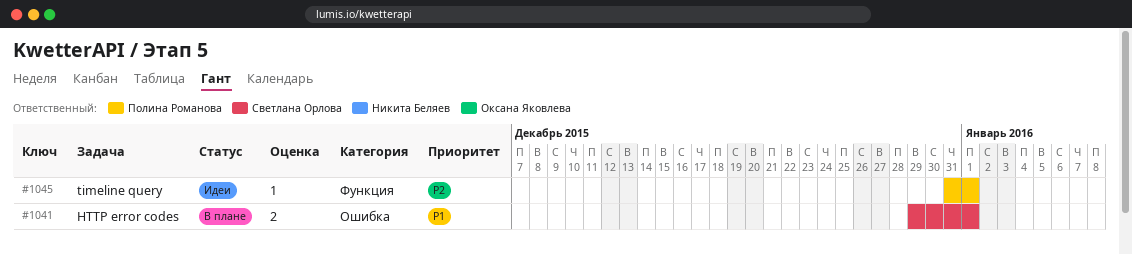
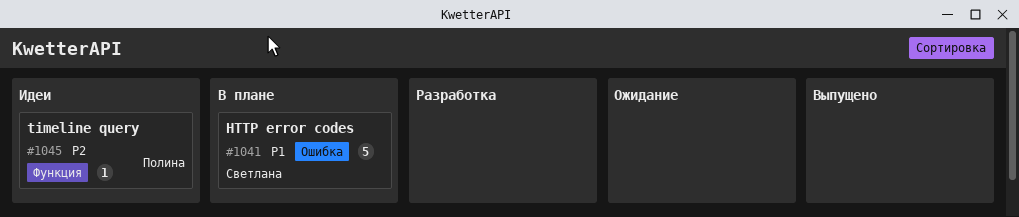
#1041, estimate: 2 -> 5

